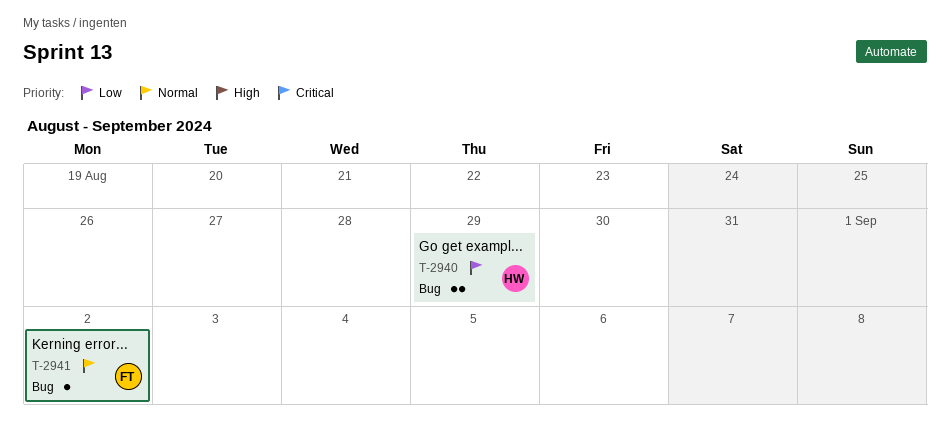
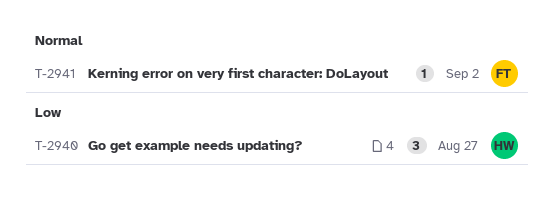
T-2940, estimate: 2 -> 3
T-2940, due: Aug 29 -> Aug 27

